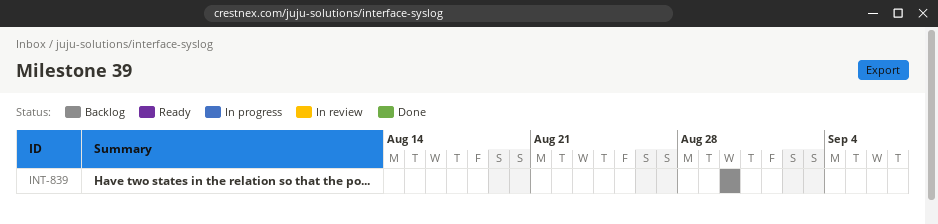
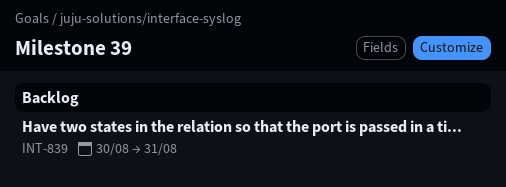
INT-839, due: Aug 30 -> Aug 31

